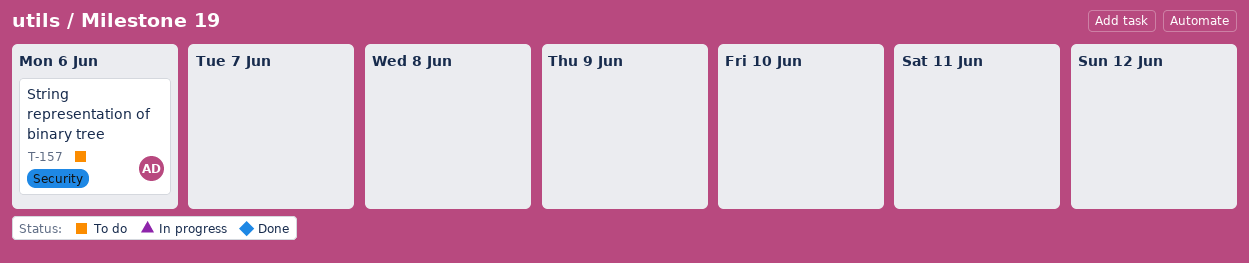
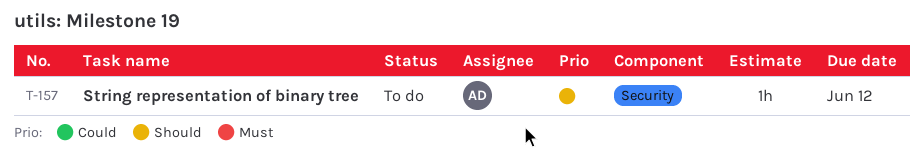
T-157, due: Jun 6 -> Jun 12

